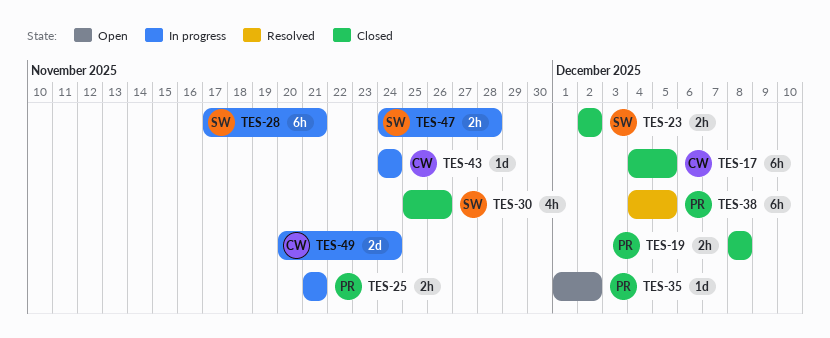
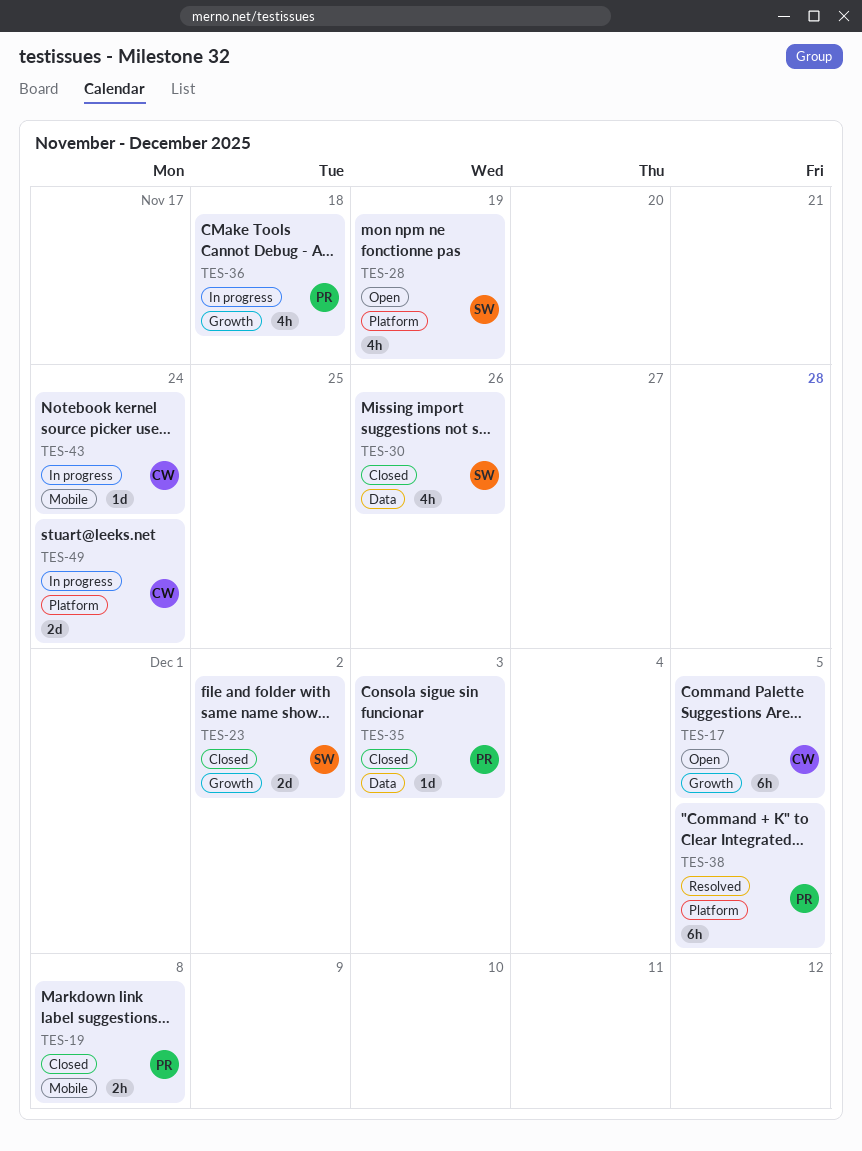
TES-17, status: Closed -> Open
TES-23, estimate: 2h -> 2d
TES-25: present -> none
TES-28, status: In progress -> Open
TES-28, estimate: 6h -> 4h
TES-28, due: Nov 21 -> Nov 19
TES-35, status: Open -> Closed
TES-35, due: Dec 2 -> Dec 3
TES-36: none -> present
TES-47: present -> none

